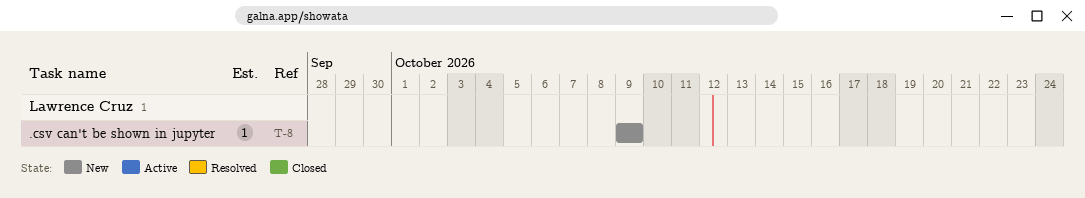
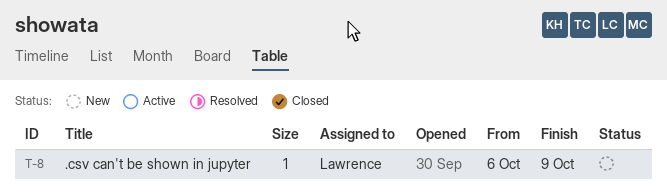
T-8, start: Oct 9 -> Oct 6

